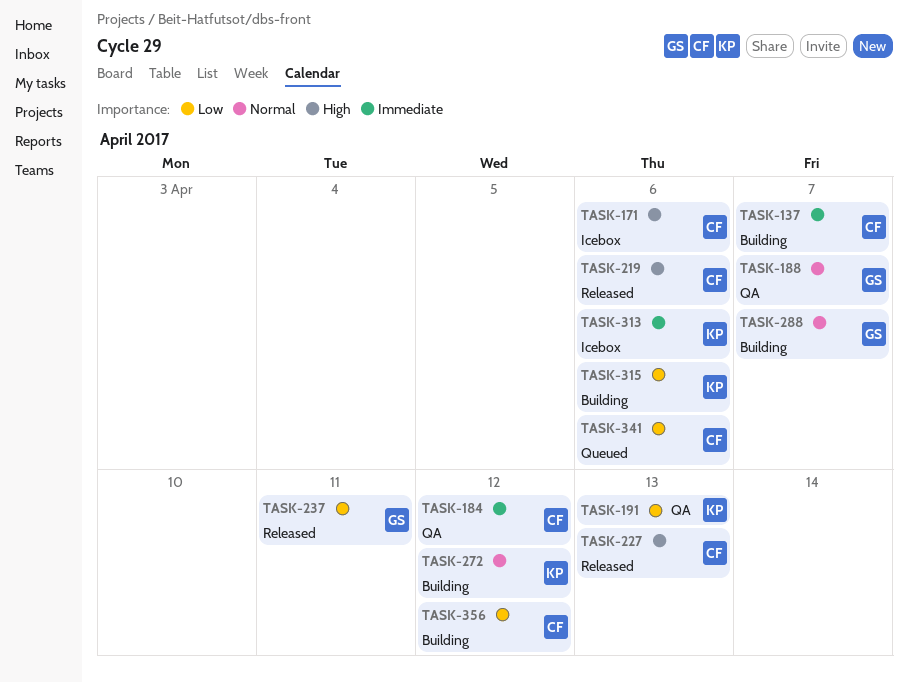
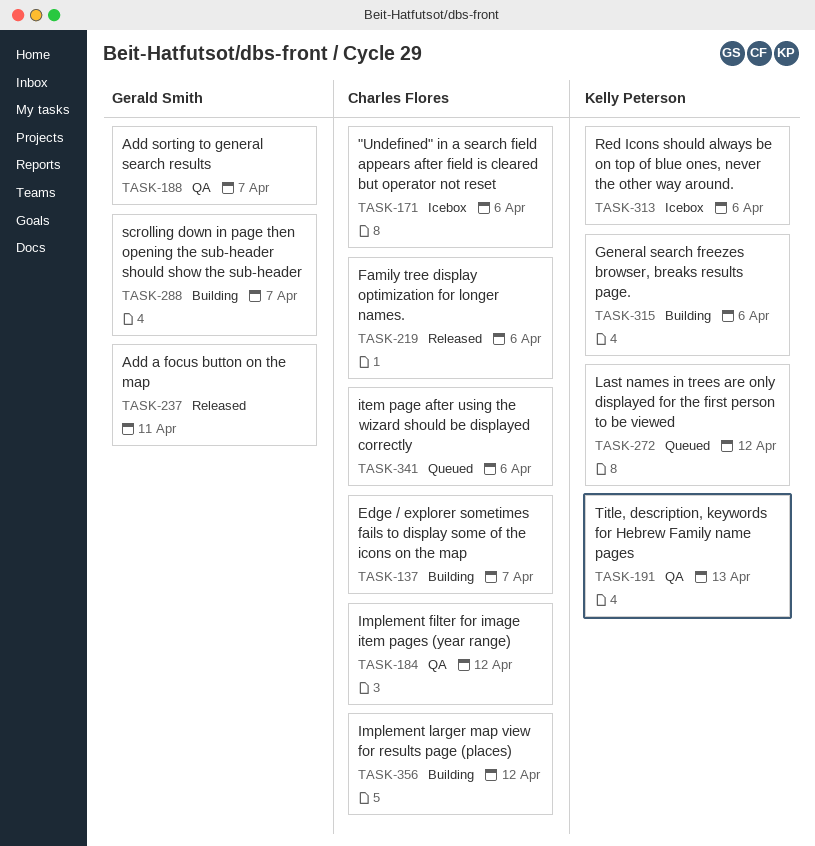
TASK-227: present -> none
TASK-272, status: Building -> Queued

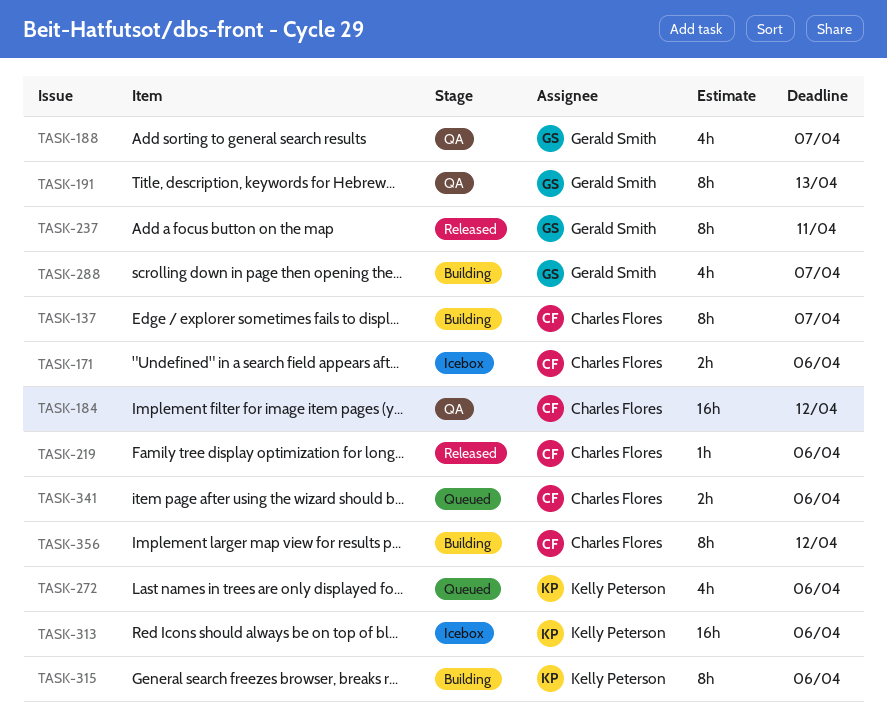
TASK-191, owner: Kelly Peterson -> Gerald Smith
TASK-272, due: Apr 12 -> Apr 6

